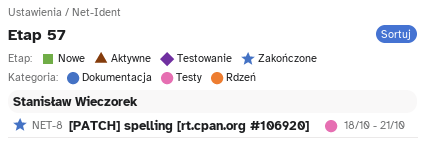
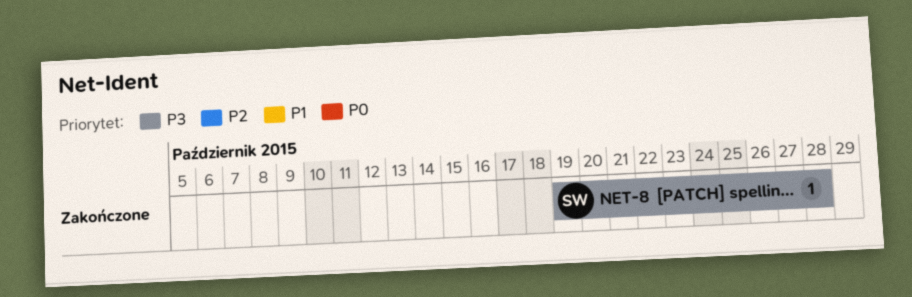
NET-8, start: Oct 18 -> Oct 19
NET-8, due: Oct 21 -> Oct 28

